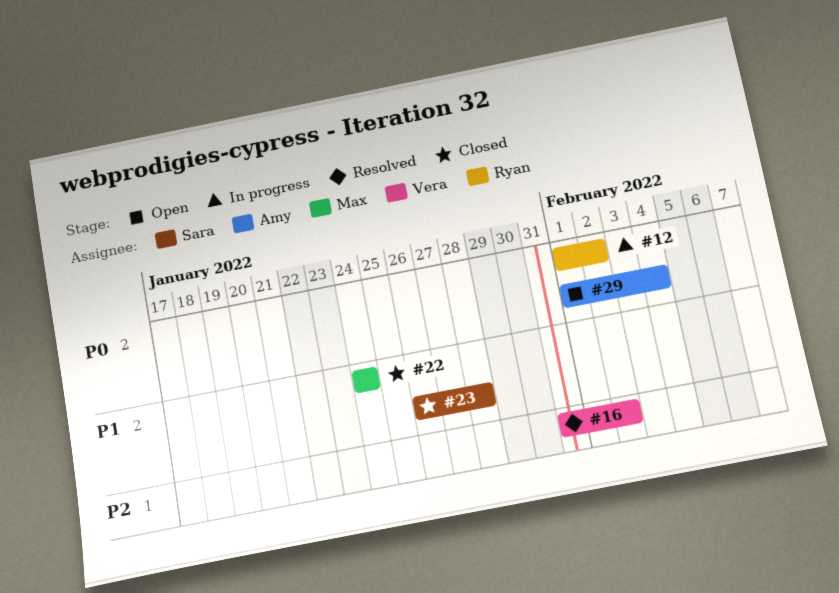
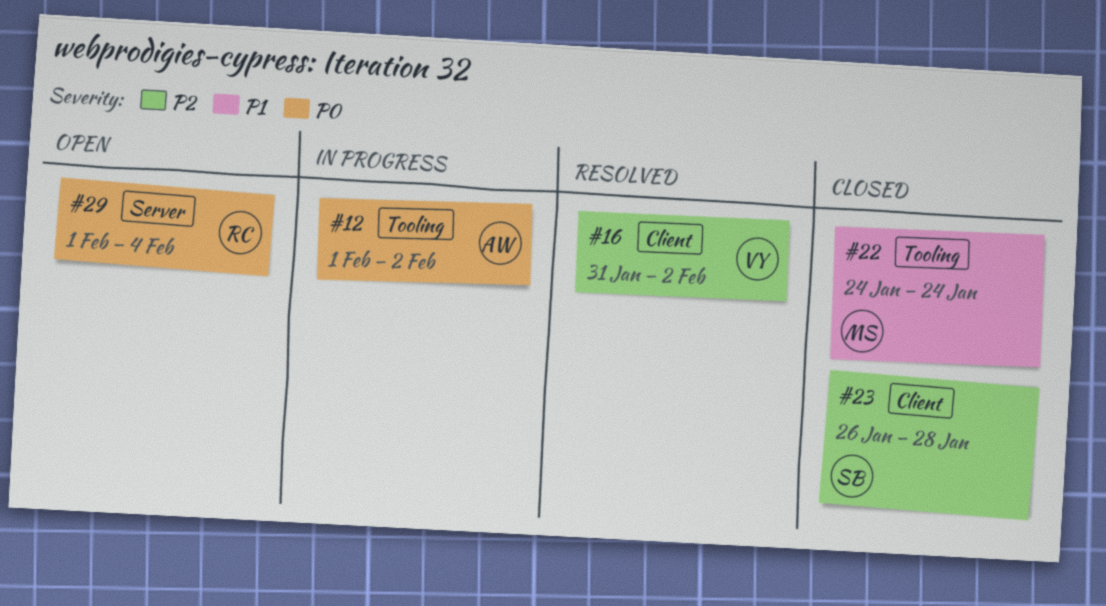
#12, owner: Ryan -> Amy
#23, priority: P1 -> P2
#29, owner: Amy -> Ryan

